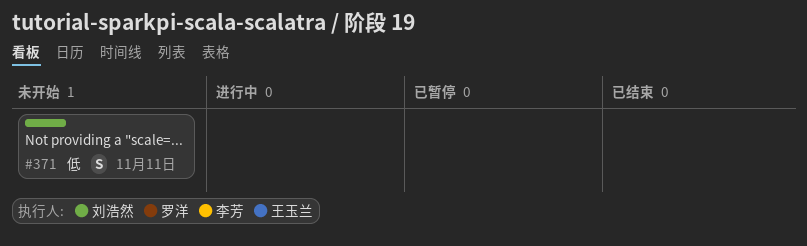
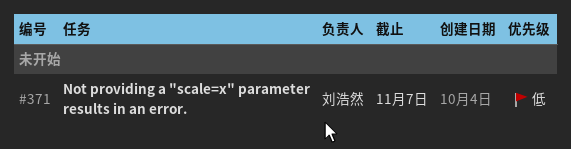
#371, due: Nov 11 -> Nov 7

